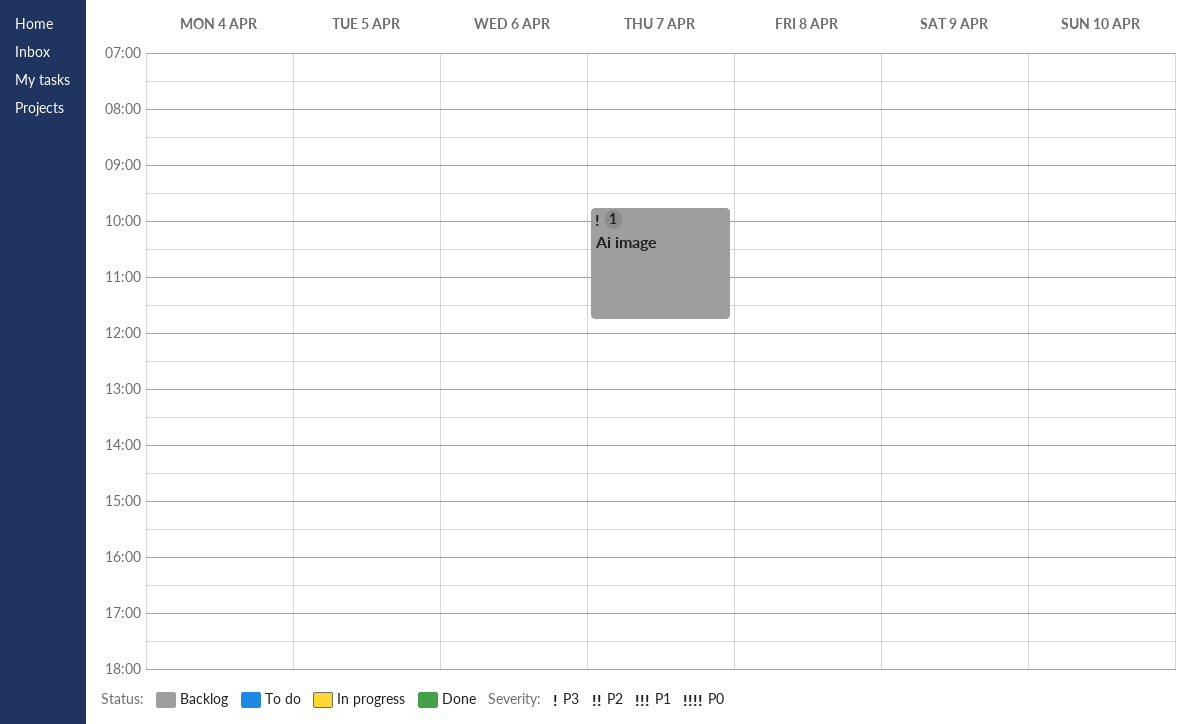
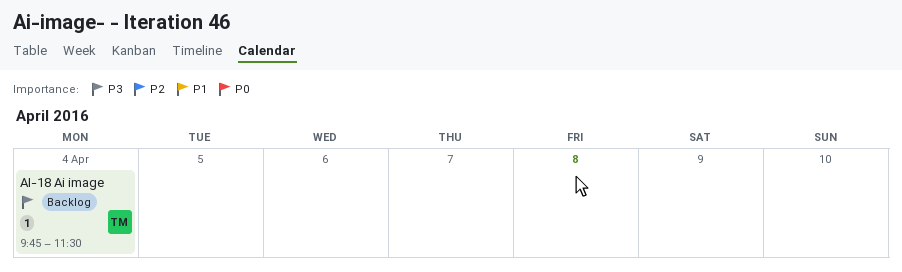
Ai image, day: Apr 7 -> Apr 4
Ai image, ends: 11:45 -> 11:30

